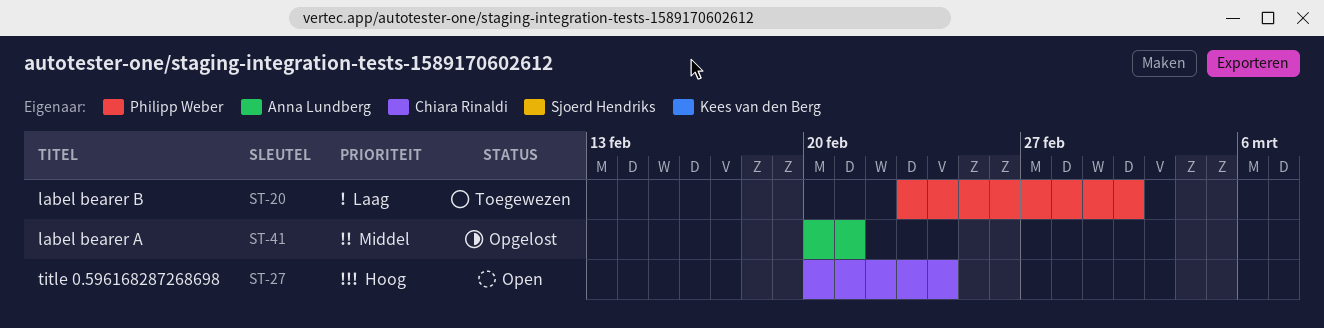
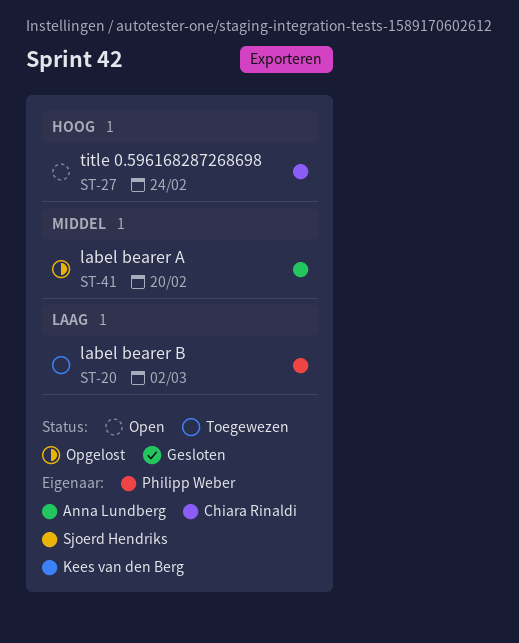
ST-41, due: Feb 21 -> Feb 20

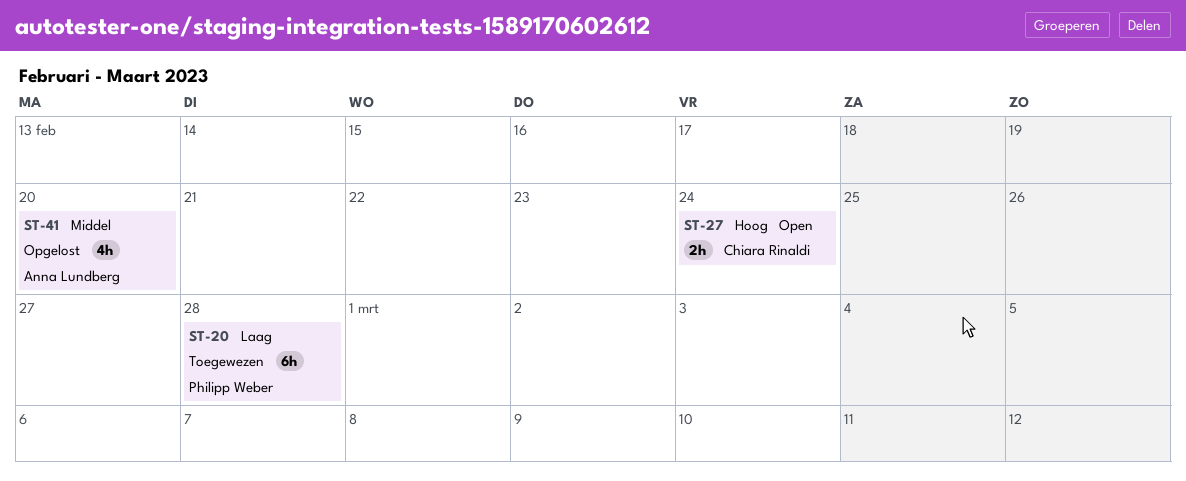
ST-20, due: Mar 2 -> Feb 28

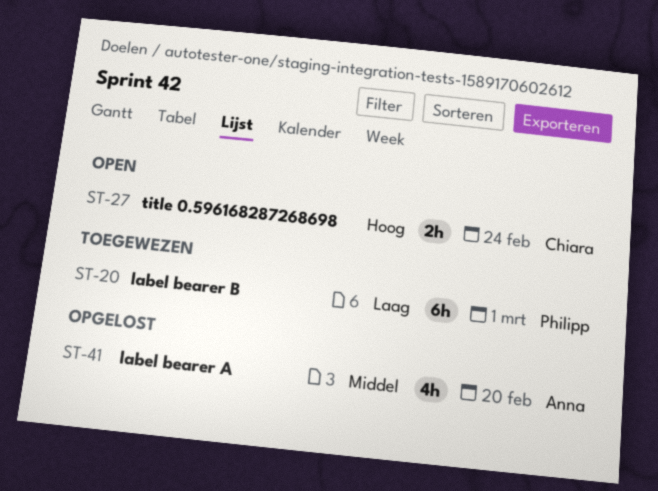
ST-20, due: Feb 28 -> Mar 1

